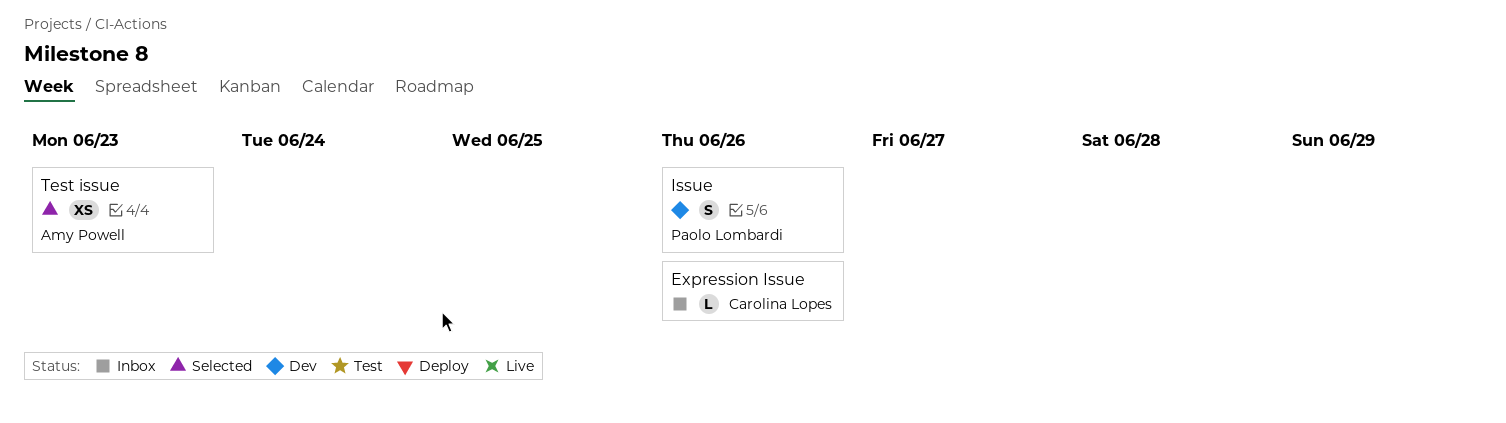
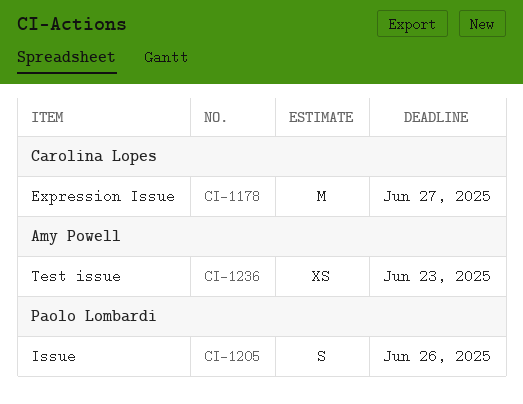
Expression Issue, estimate: L -> M
Expression Issue, due: Jun 26 -> Jun 27

